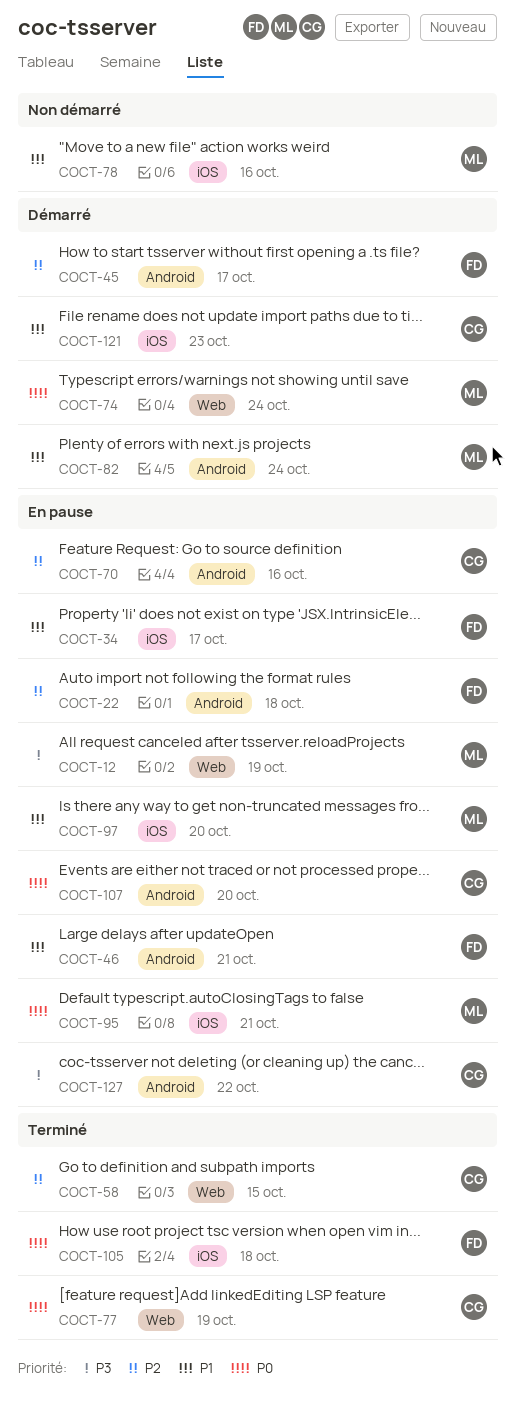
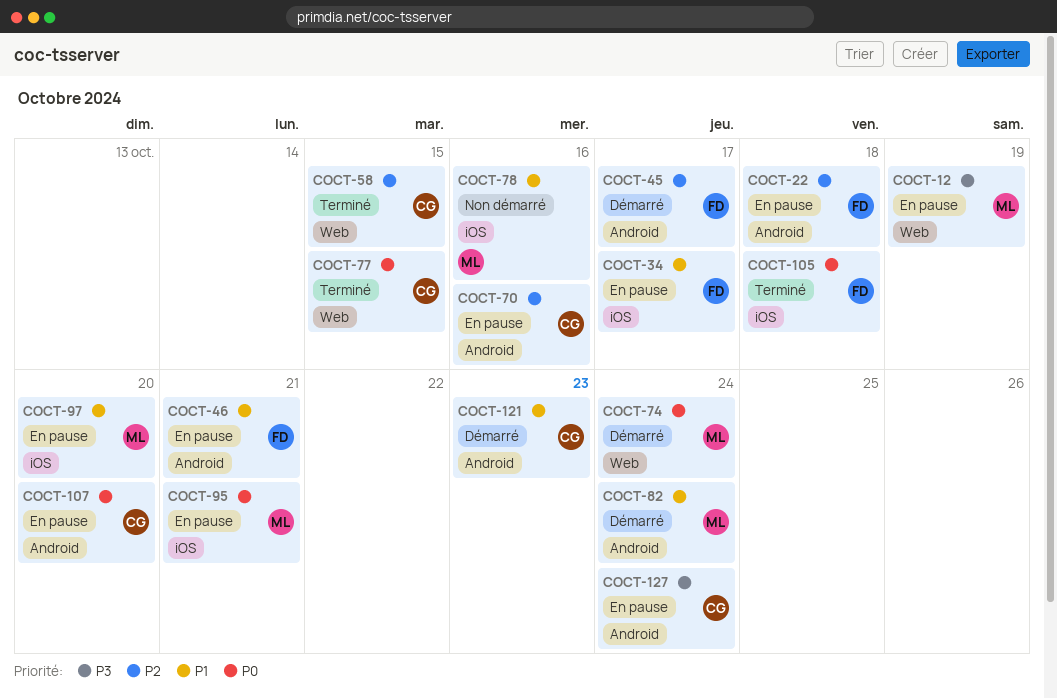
COCT-77, due: Oct 19 -> Oct 15
COCT-121, label: iOS -> Android
COCT-127, due: Oct 22 -> Oct 24

